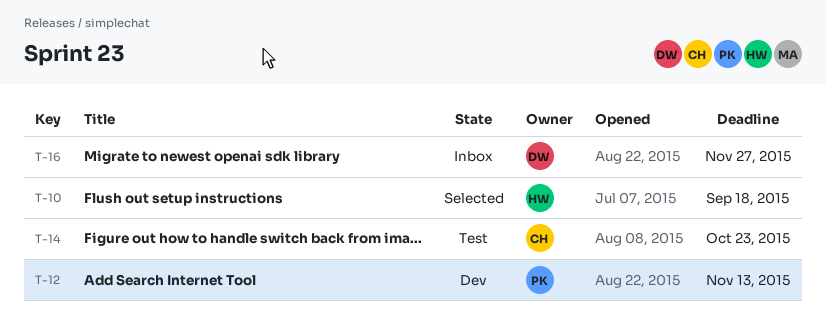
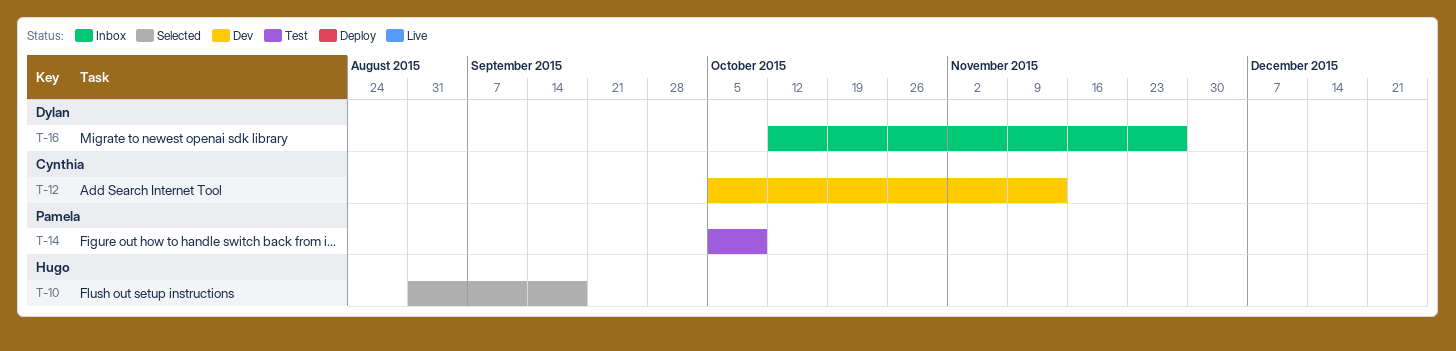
T-12, owner: Pamela -> Cynthia
T-14, owner: Cynthia -> Pamela
T-14, due: Oct 23 -> Oct 9

